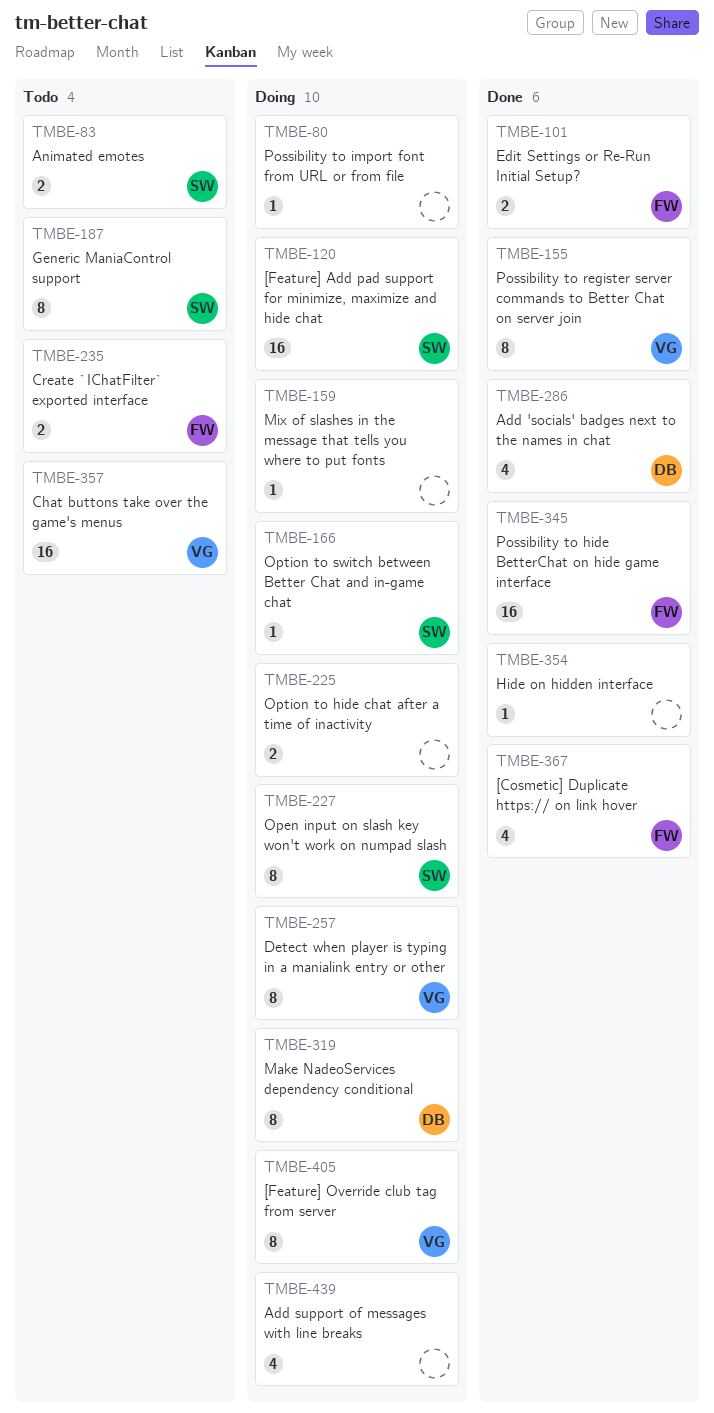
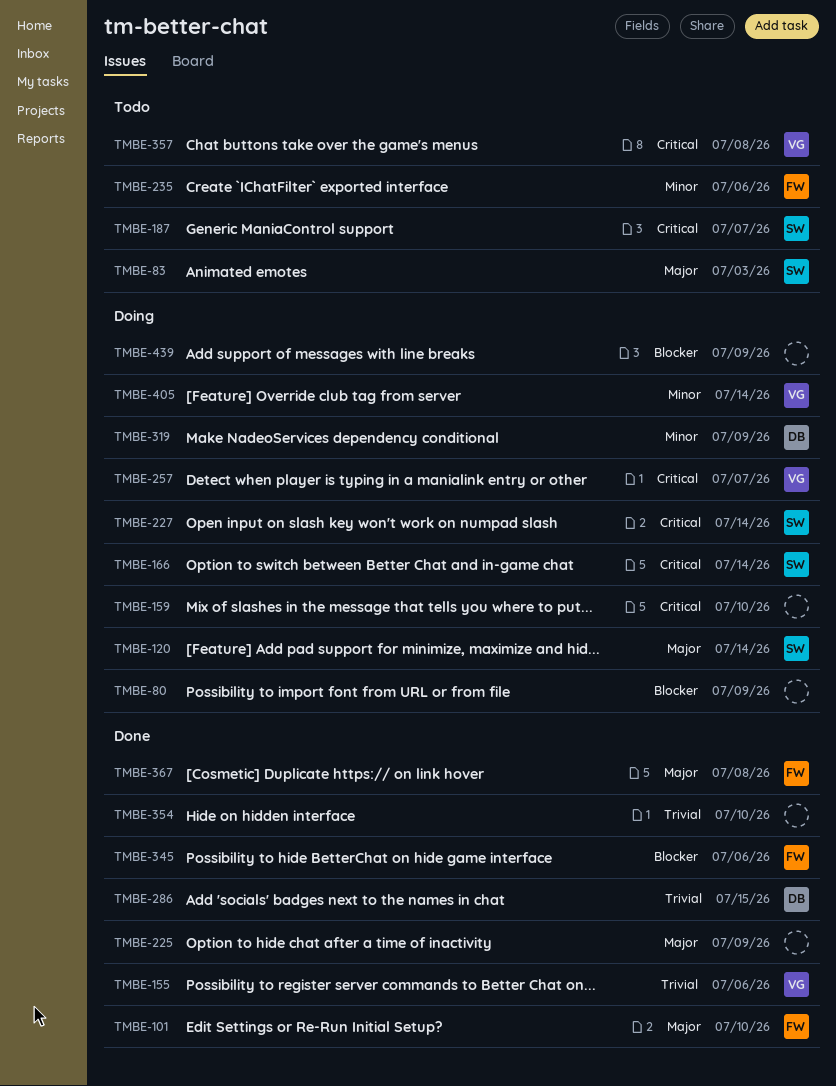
TMBE-225, status: Doing -> Done

